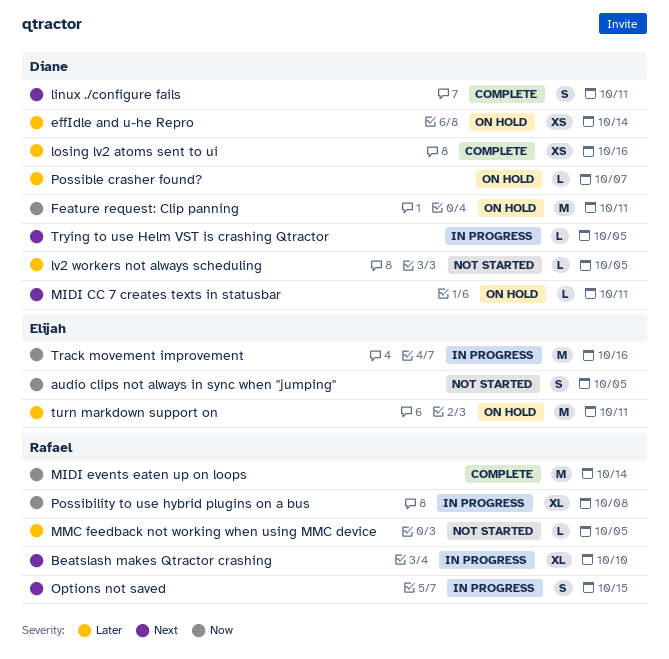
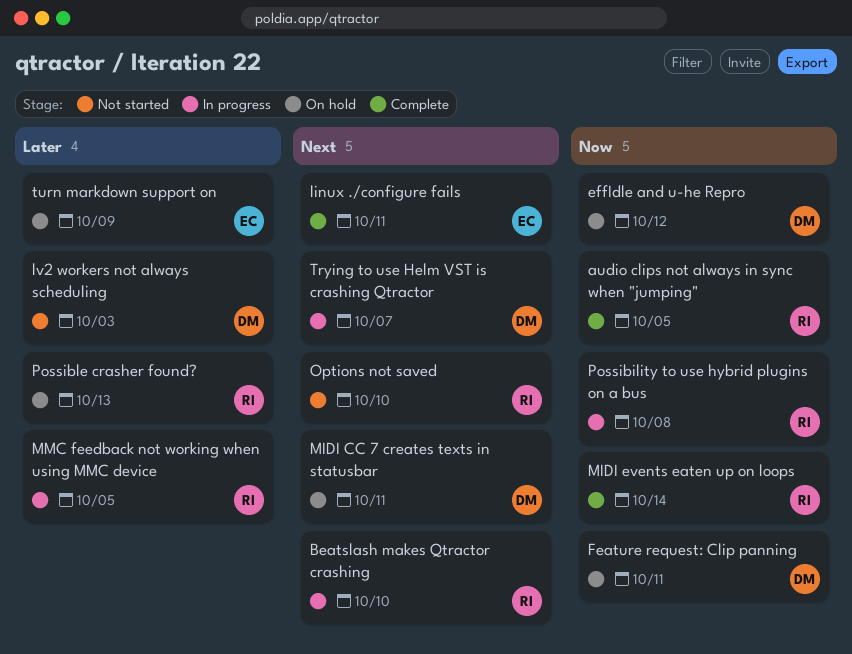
audio clips not always in sync when "jumping", status: Not started -> Complete
audio clips not always in sync when "jumping", owner: Elijah -> Rafael
effIdle and u-he Repro, priority: Later -> Now
effIdle and u-he Repro, due: Oct 14 -> Oct 12
linux ./configure fails, owner: Diane -> Elijah
losing lv2 atoms sent to ui: present -> none
lv2 workers not always scheduling, due: Oct 5 -> Oct 3
MMC feedback not working when using MMC device, status: Not started -> In progress
Options not saved, status: In progress -> Not started
Options not saved, due: Oct 15 -> Oct 10
Possible crasher found?, owner: Diane -> Rafael
Possible crasher found?, due: Oct 7 -> Oct 13
Track movement improvement: present -> none
Trying to use Helm VST is crashing Qtractor, due: Oct 5 -> Oct 7
turn markdown support on, due: Oct 11 -> Oct 9

